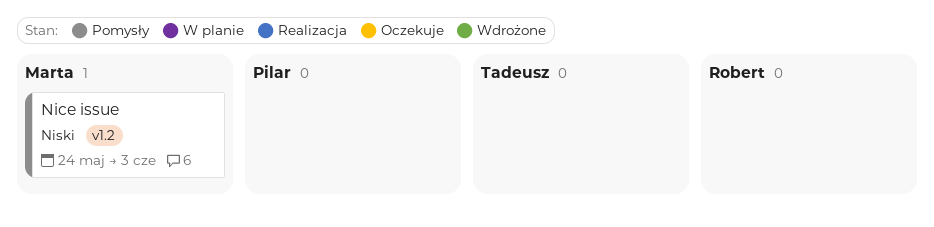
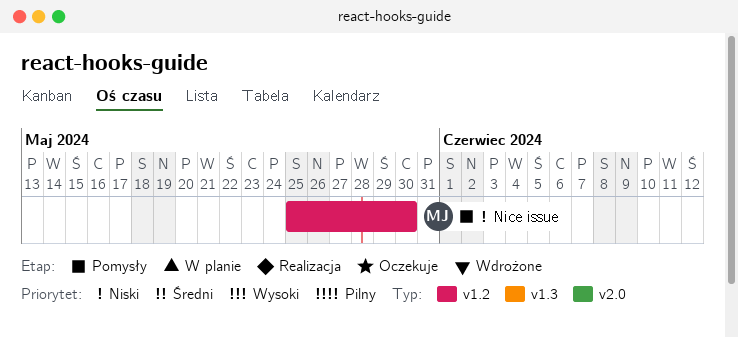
Nice issue, start: May 24 -> May 25
Nice issue, due: Jun 3 -> May 30

